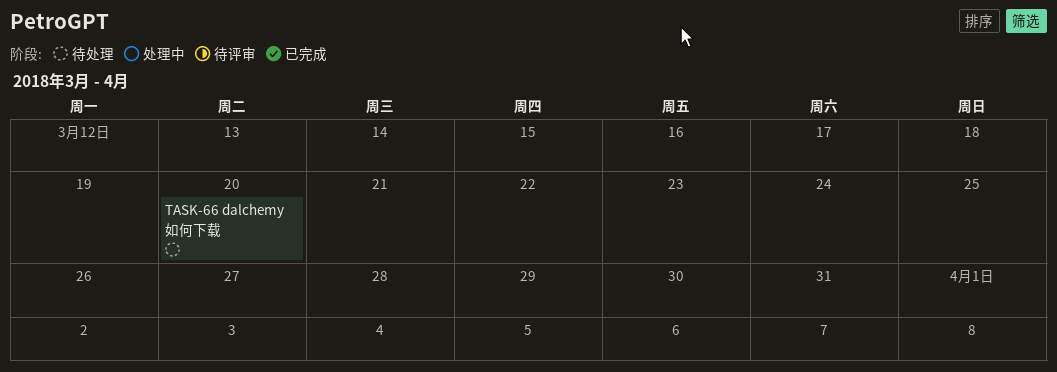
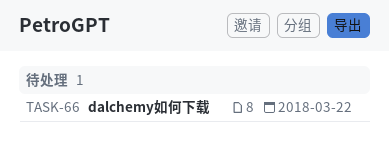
TASK-66, due: Mar 20 -> Mar 22

